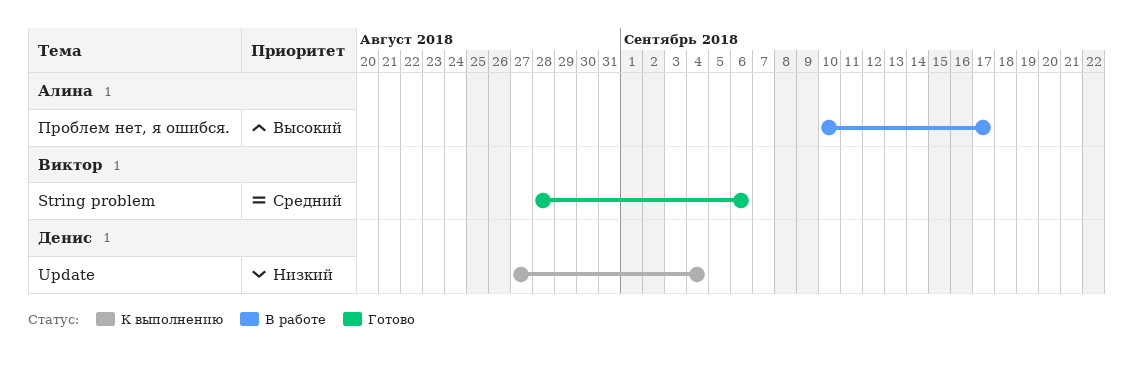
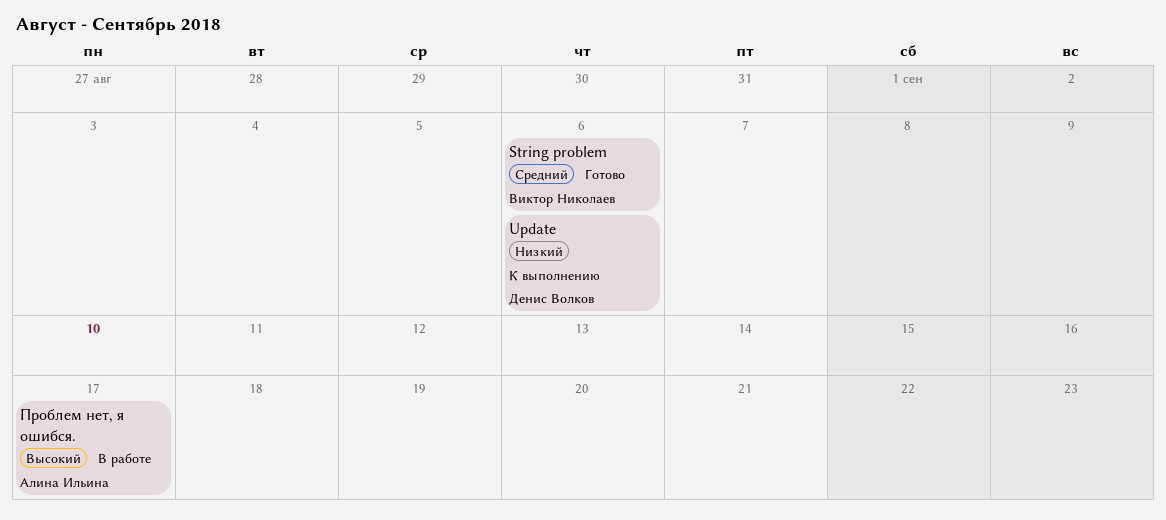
Update, due: Sep 4 -> Sep 6

